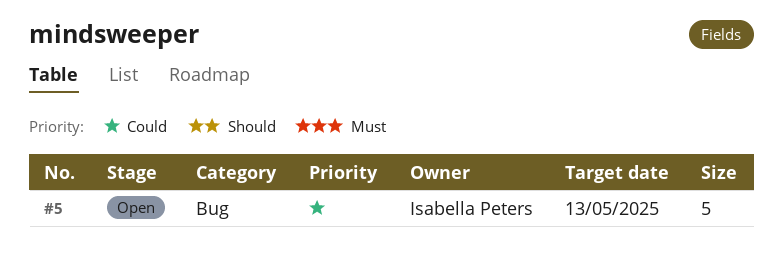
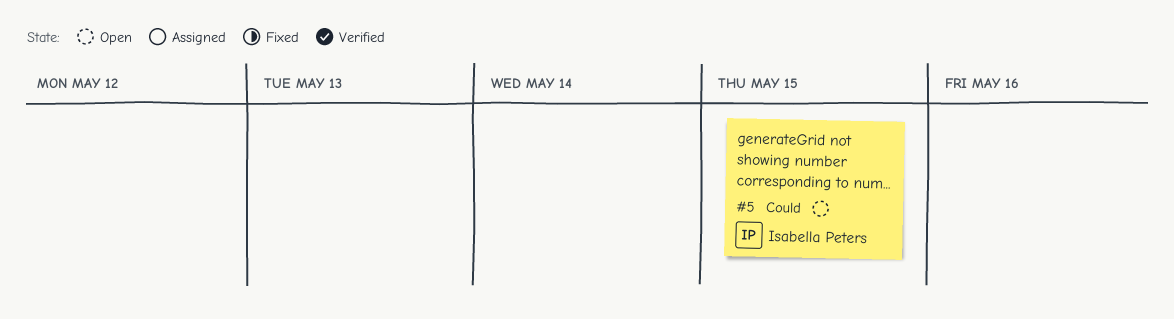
#5, due: May 13 -> May 15

